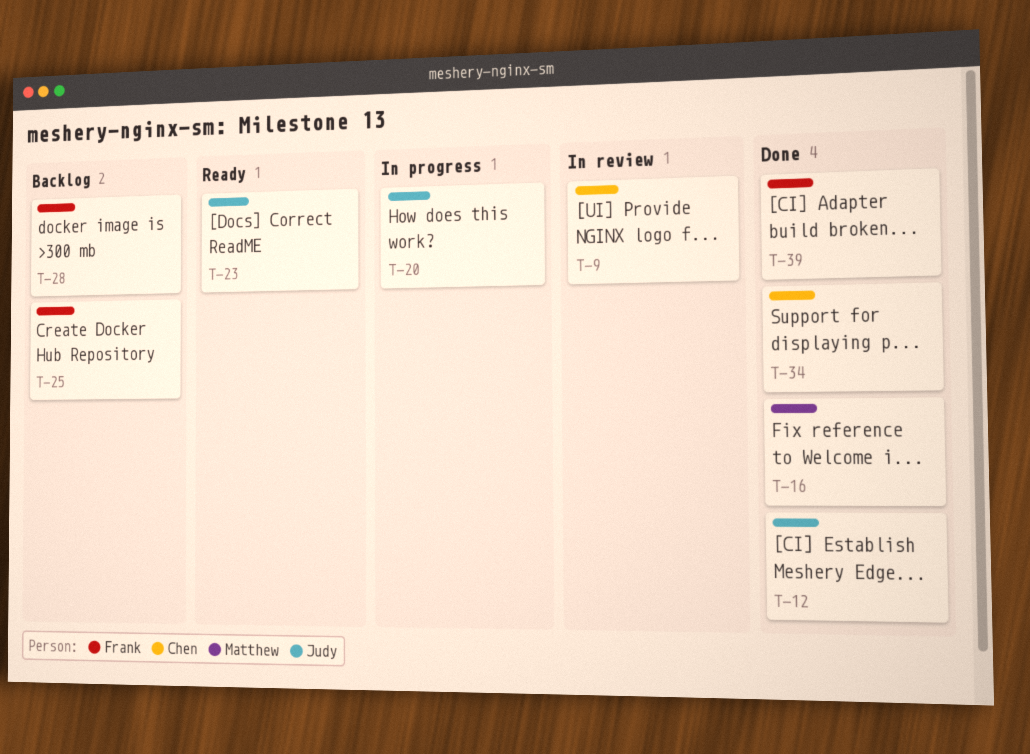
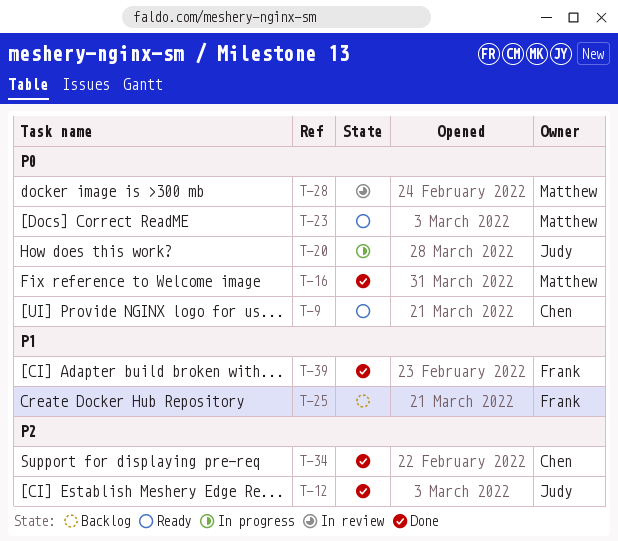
T-9, status: In review -> Ready
T-23, owner: Judy -> Matthew
T-28, status: Backlog -> In review
T-28, owner: Frank -> Matthew

